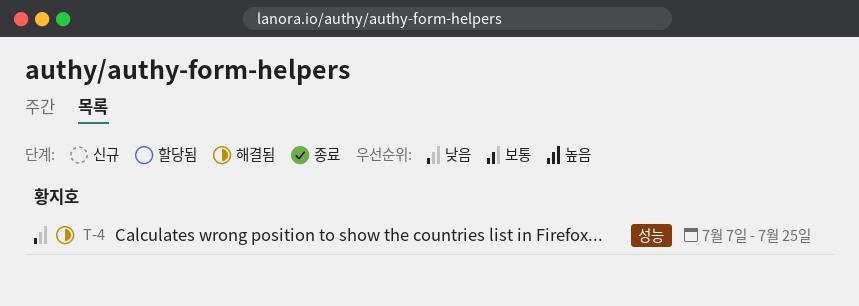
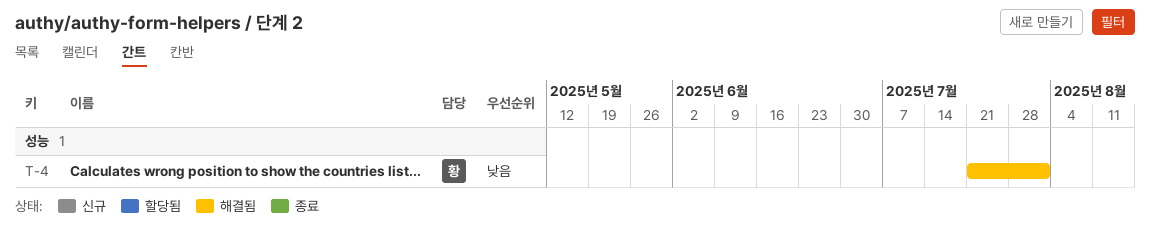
T-4, start: Jul 7 -> Jul 21
T-4, due: Jul 25 -> Aug 1

